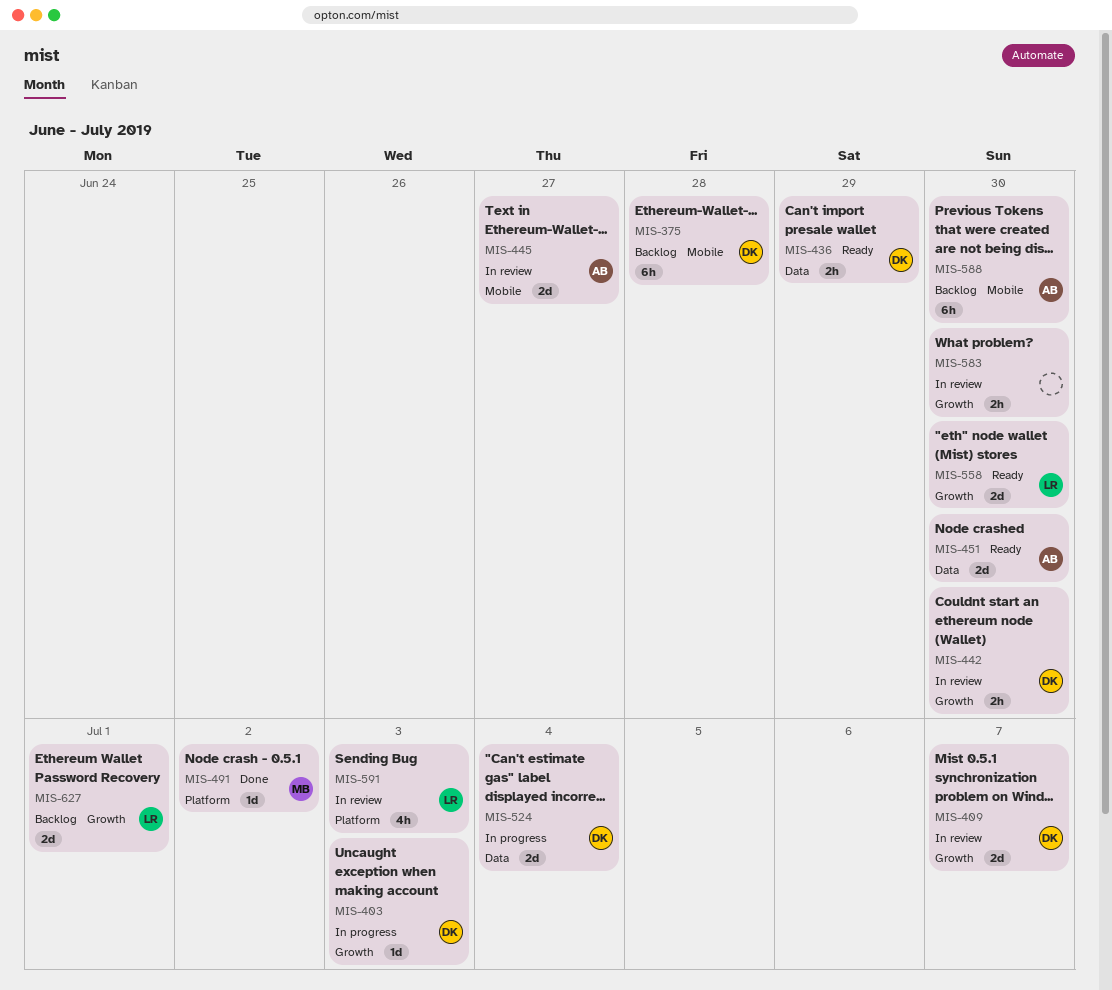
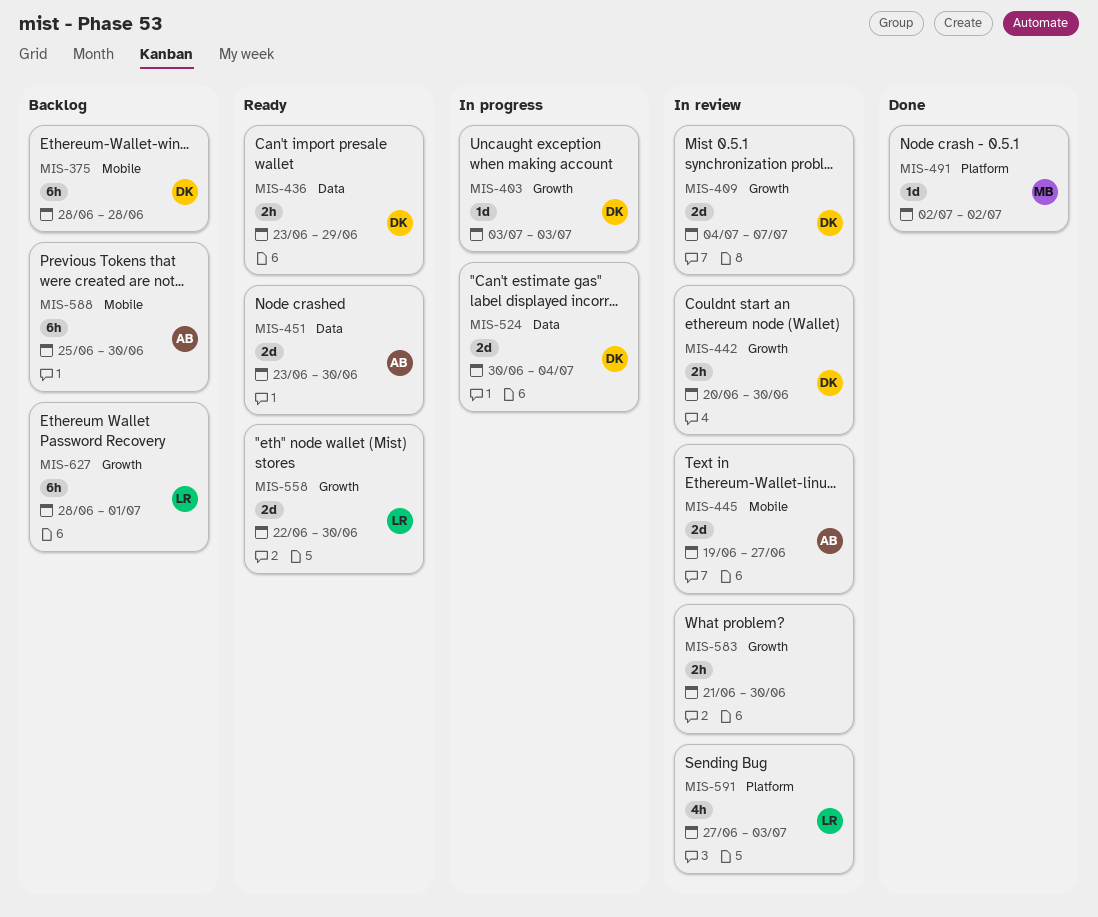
MIS-627, estimate: 2d -> 6h

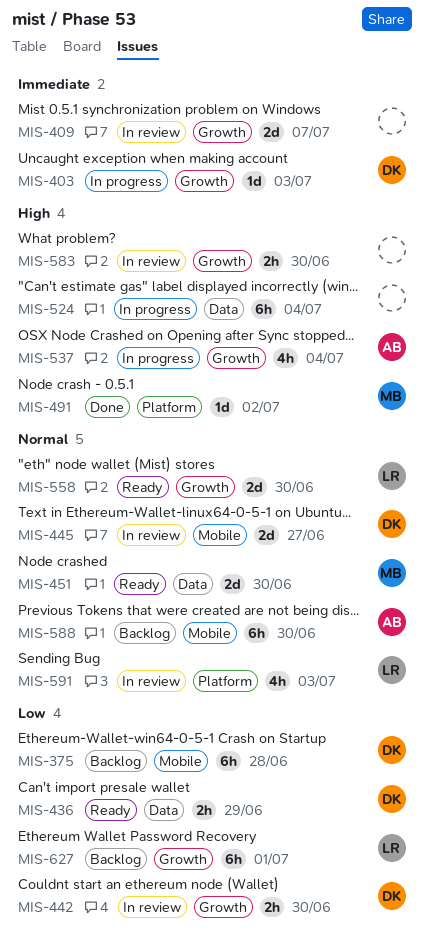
MIS-409, owner: DK -> none
MIS-445, owner: AB -> DK
MIS-451, owner: AB -> MB
MIS-524, owner: DK -> none
MIS-524, estimate: 2d -> 6h
MIS-537: none -> present

